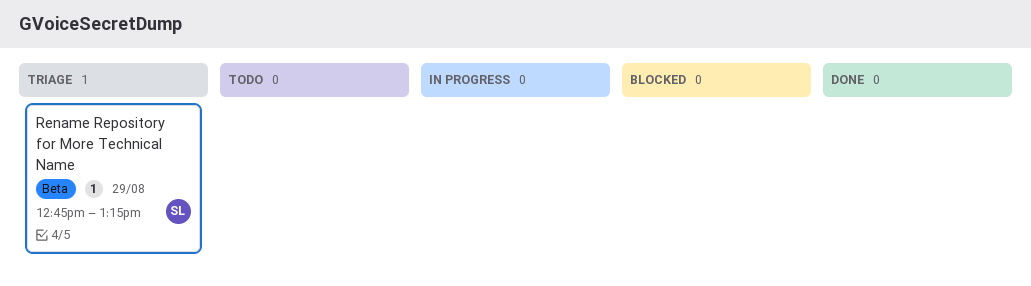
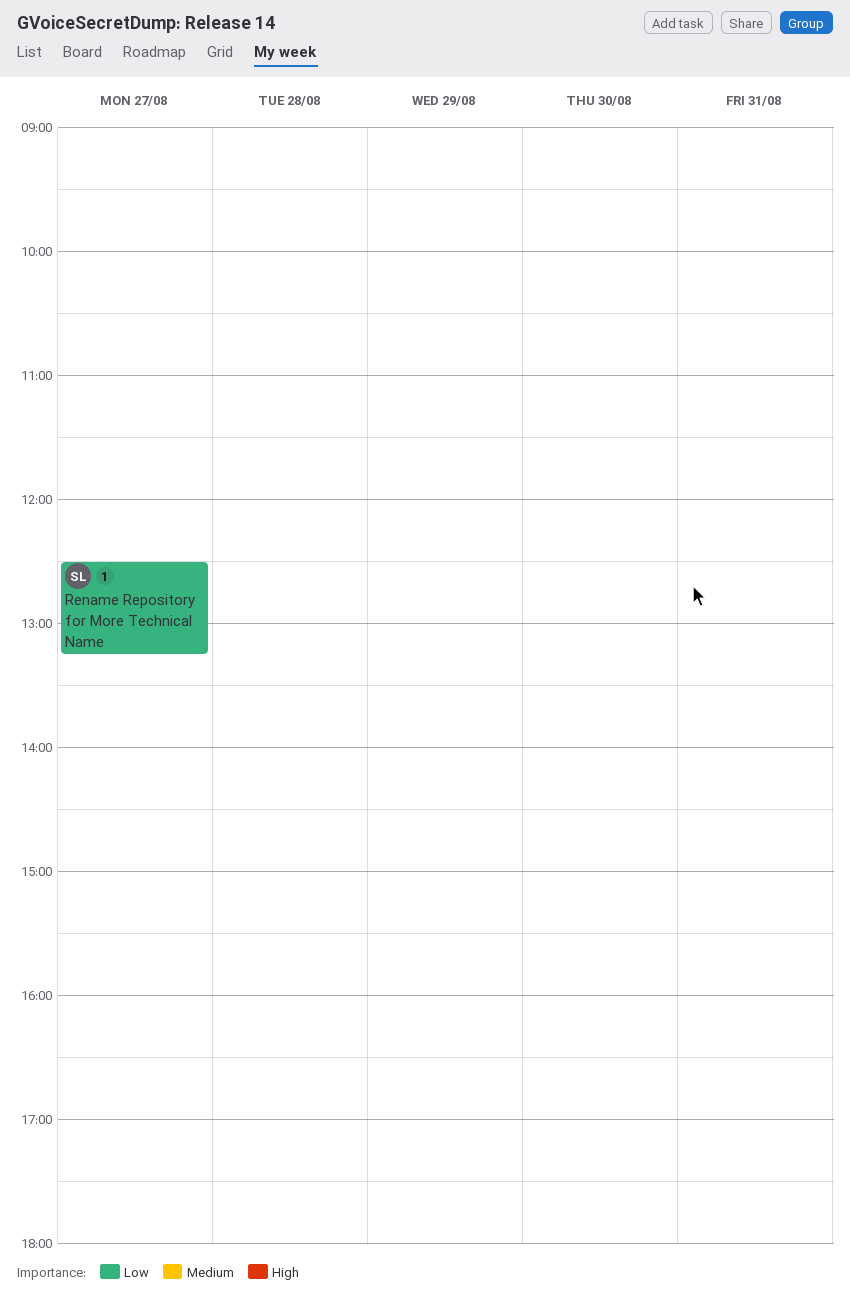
Rename Repository for More Technical Name, day: Aug 29 -> Aug 27
Rename Repository for More Technical Name, begins: 12:45 -> 12:30

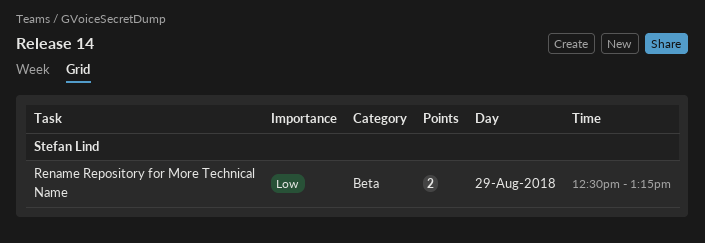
Rename Repository for More Technical Name, estimate: 1 -> 2
Rename Repository for More Technical Name, day: Aug 27 -> Aug 29

